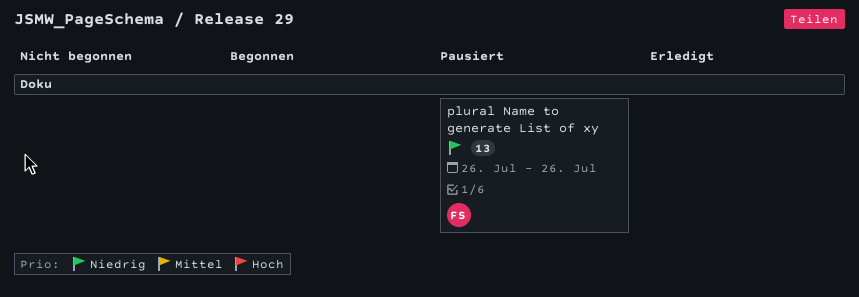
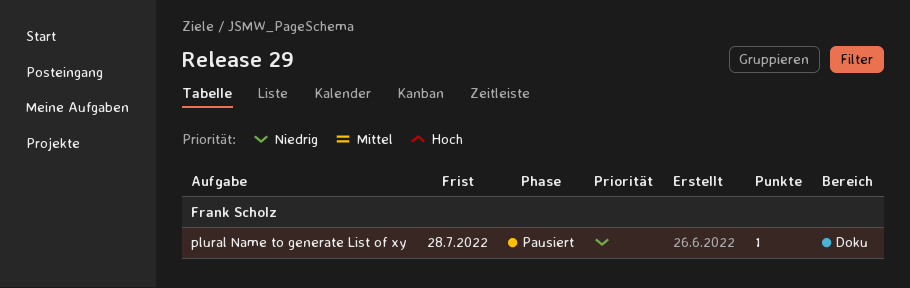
plural Name to generate List of xy, estimate: 13 -> 1
plural Name to generate List of xy, due: Jul 26 -> Jul 28

